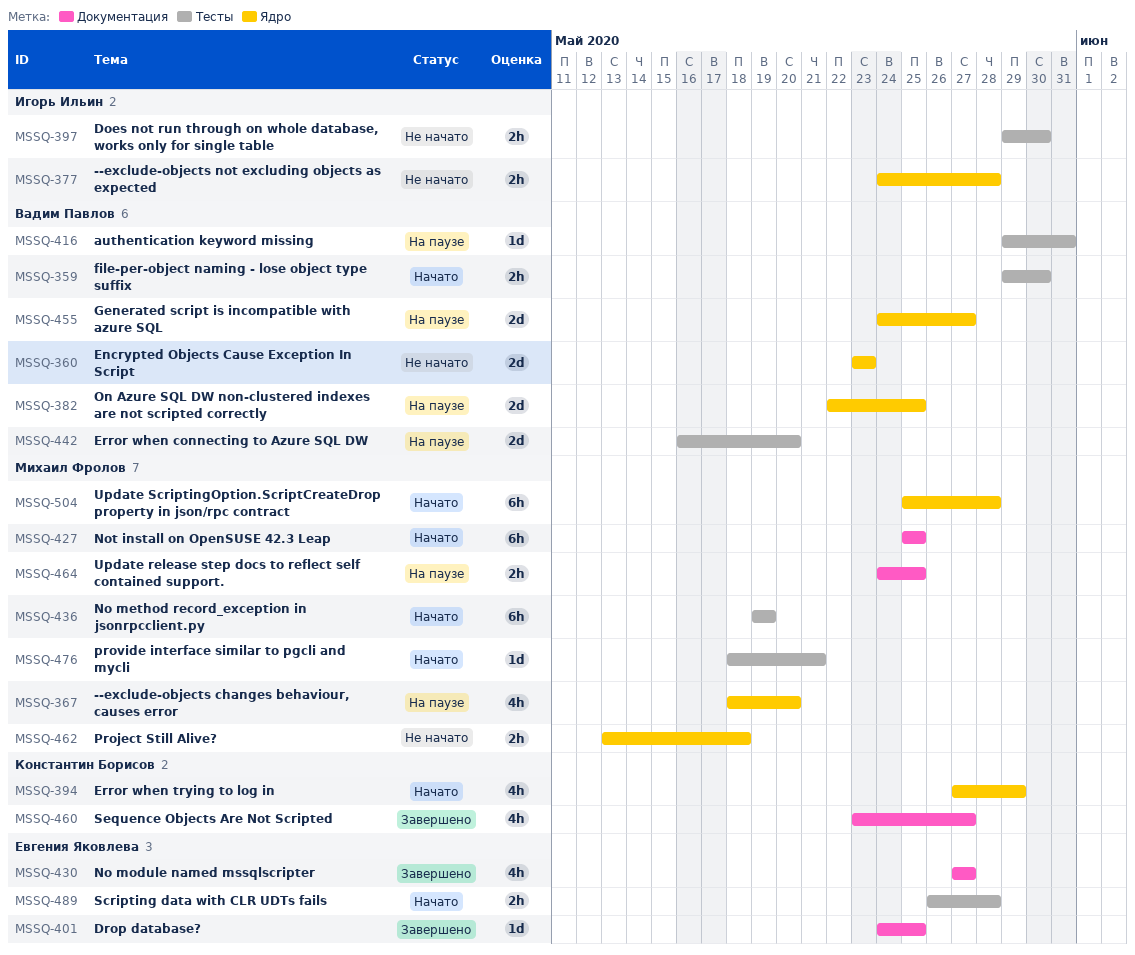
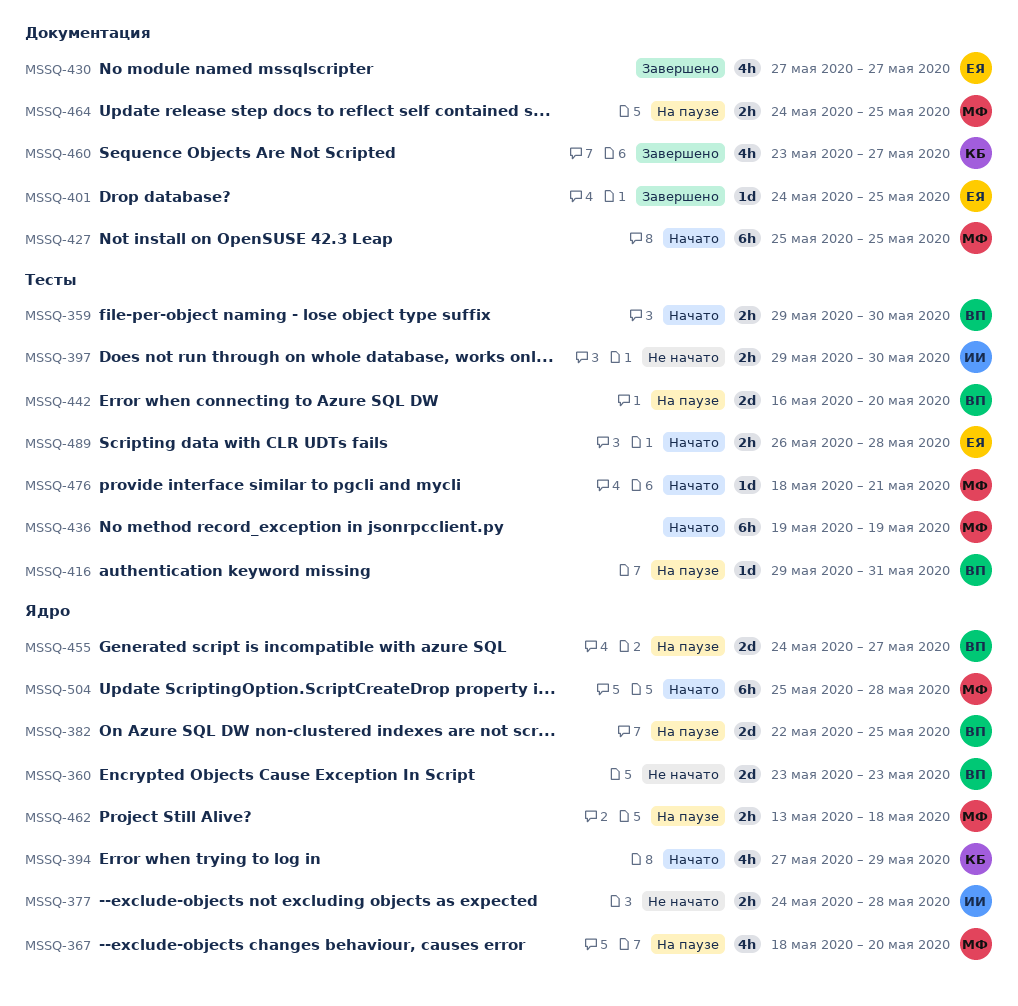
MSSQ-462, status: Не начато -> На паузе

